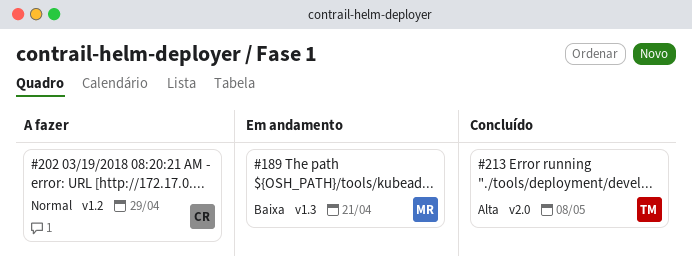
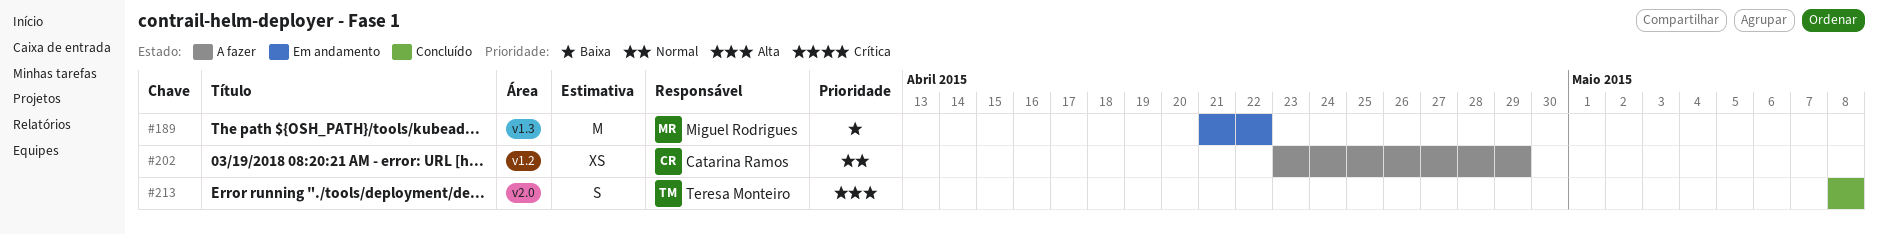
#189, due: Apr 21 -> Apr 22

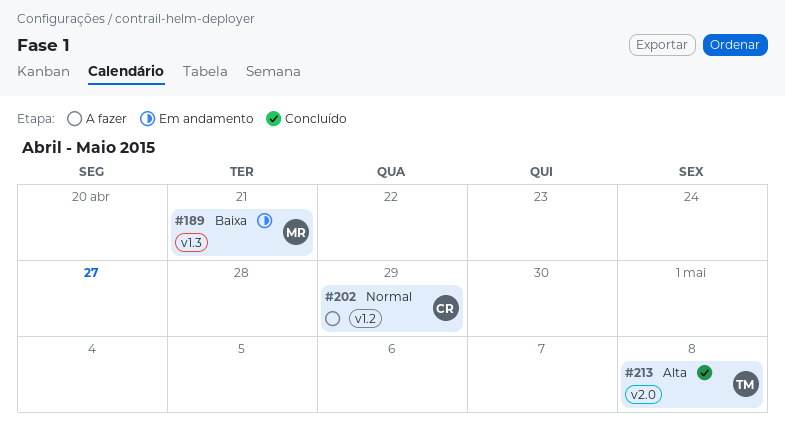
#189, due: Apr 22 -> Apr 21

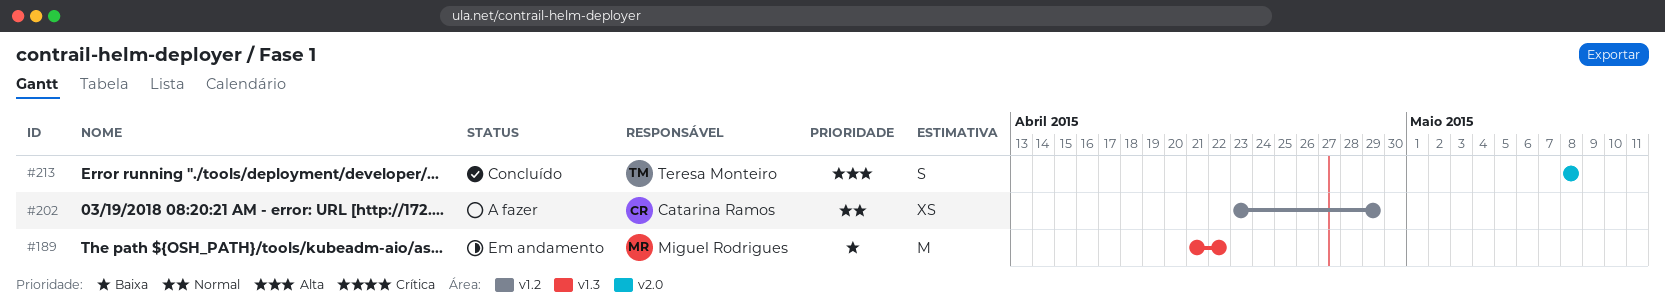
#189, due: Apr 21 -> Apr 22

